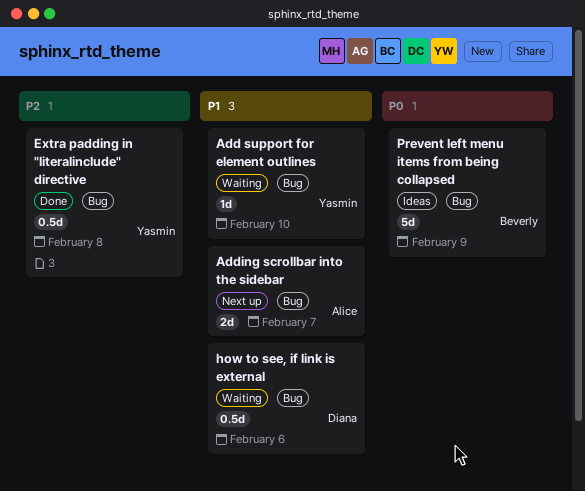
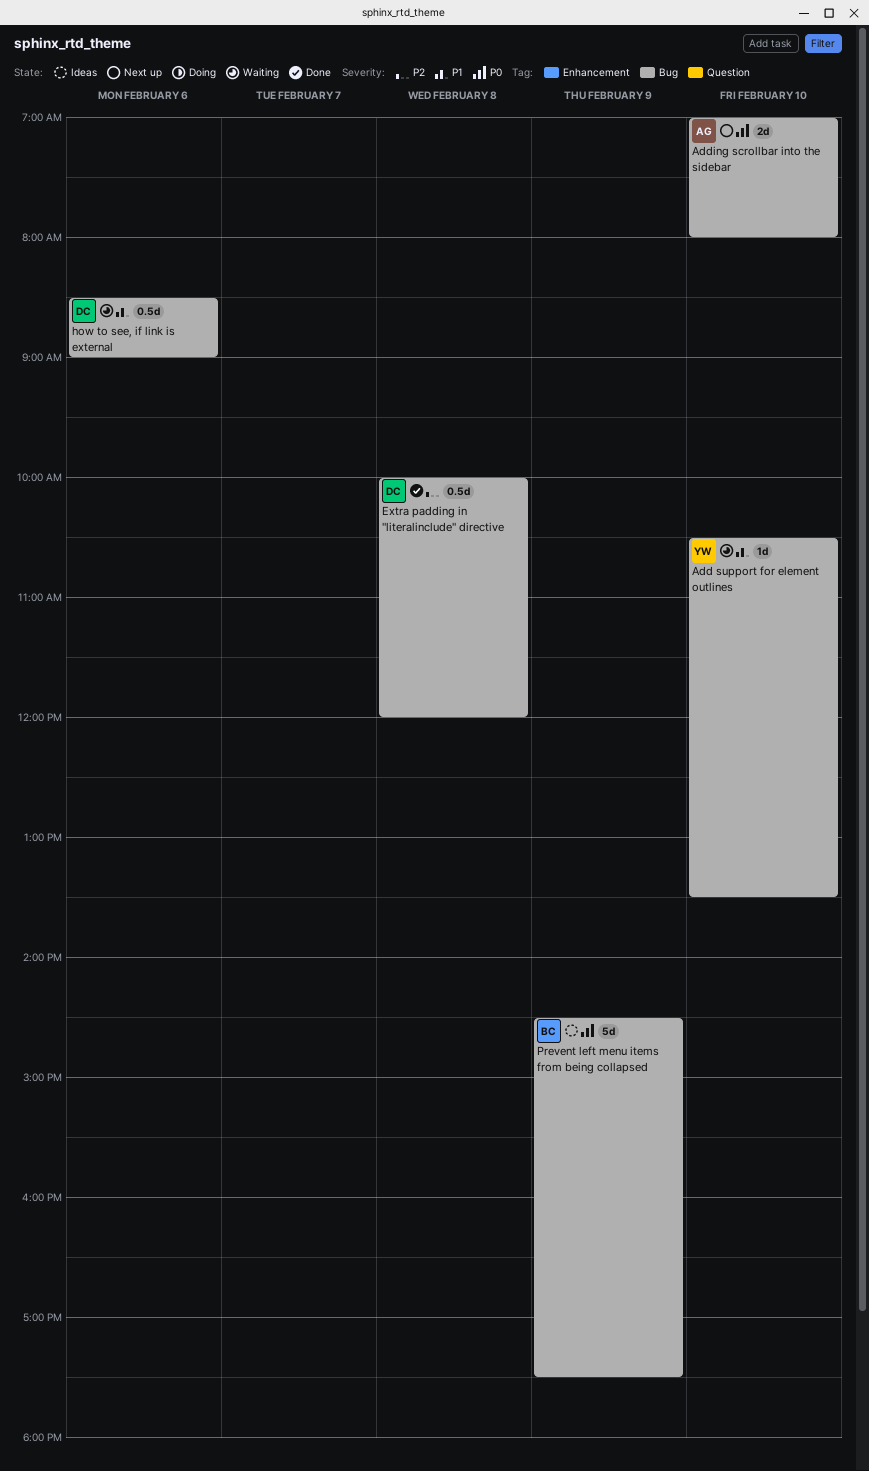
Adding scrollbar into the sidebar, priority: P1 -> P0
Adding scrollbar into the sidebar, day: Feb 7 -> Feb 10
Extra padding in "literalinclude" directive, owner: Yasmin -> Diana

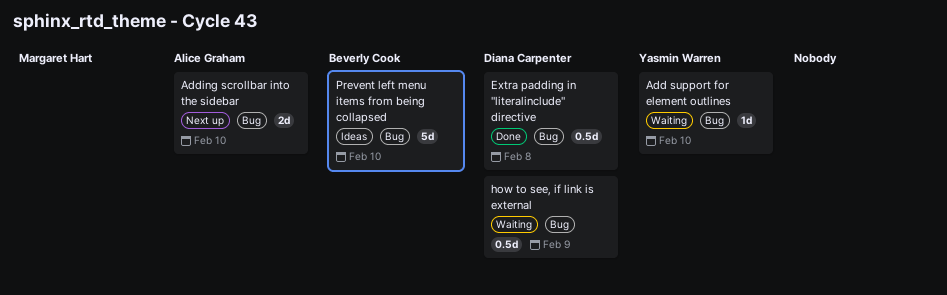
how to see, if link is external, day: Feb 6 -> Feb 9
Prevent left menu items from being collapsed, day: Feb 9 -> Feb 10

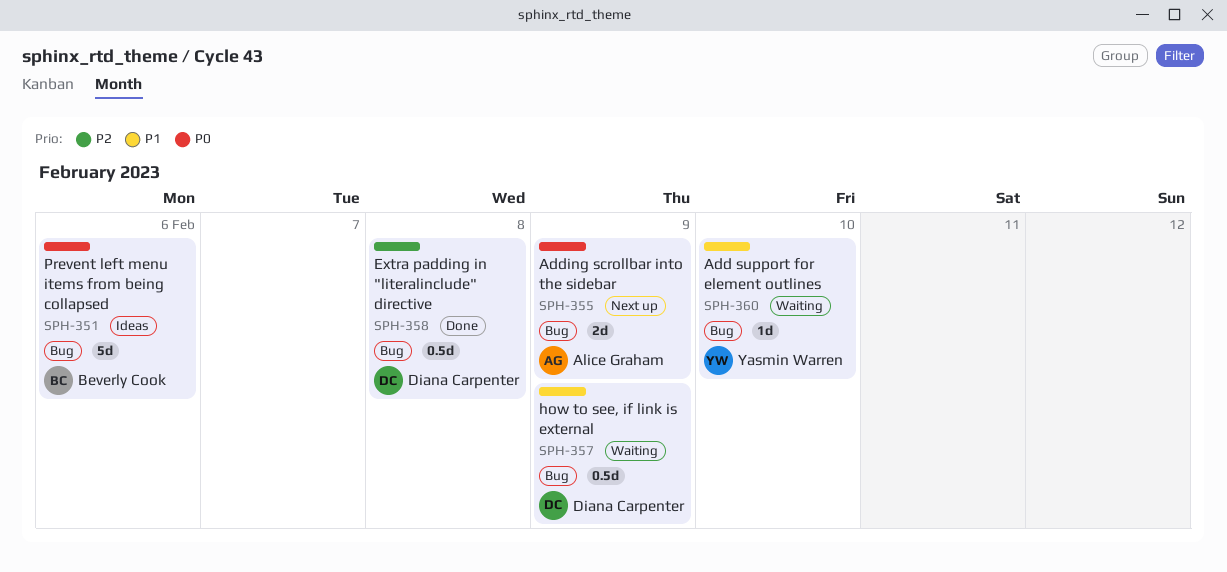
Adding scrollbar into the sidebar, day: Feb 10 -> Feb 9
Prevent left menu items from being collapsed, day: Feb 10 -> Feb 6

